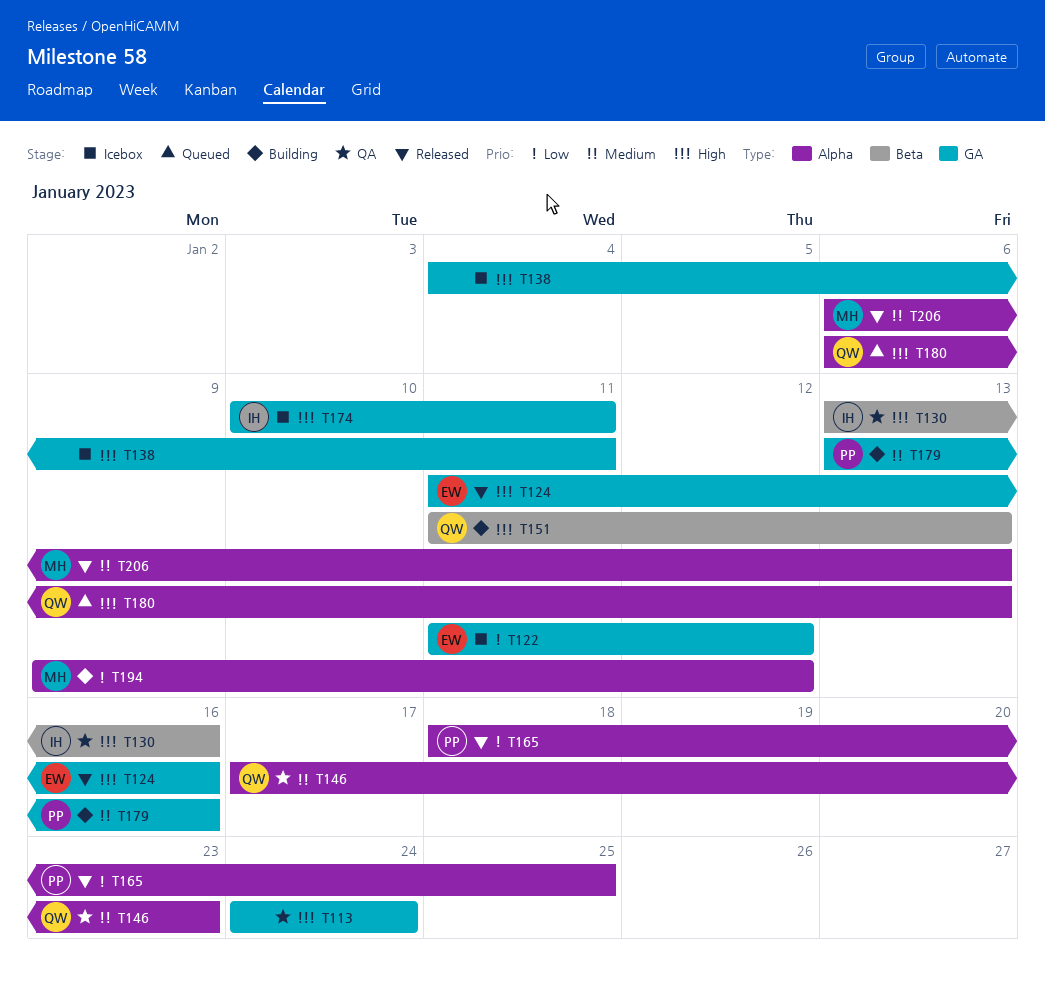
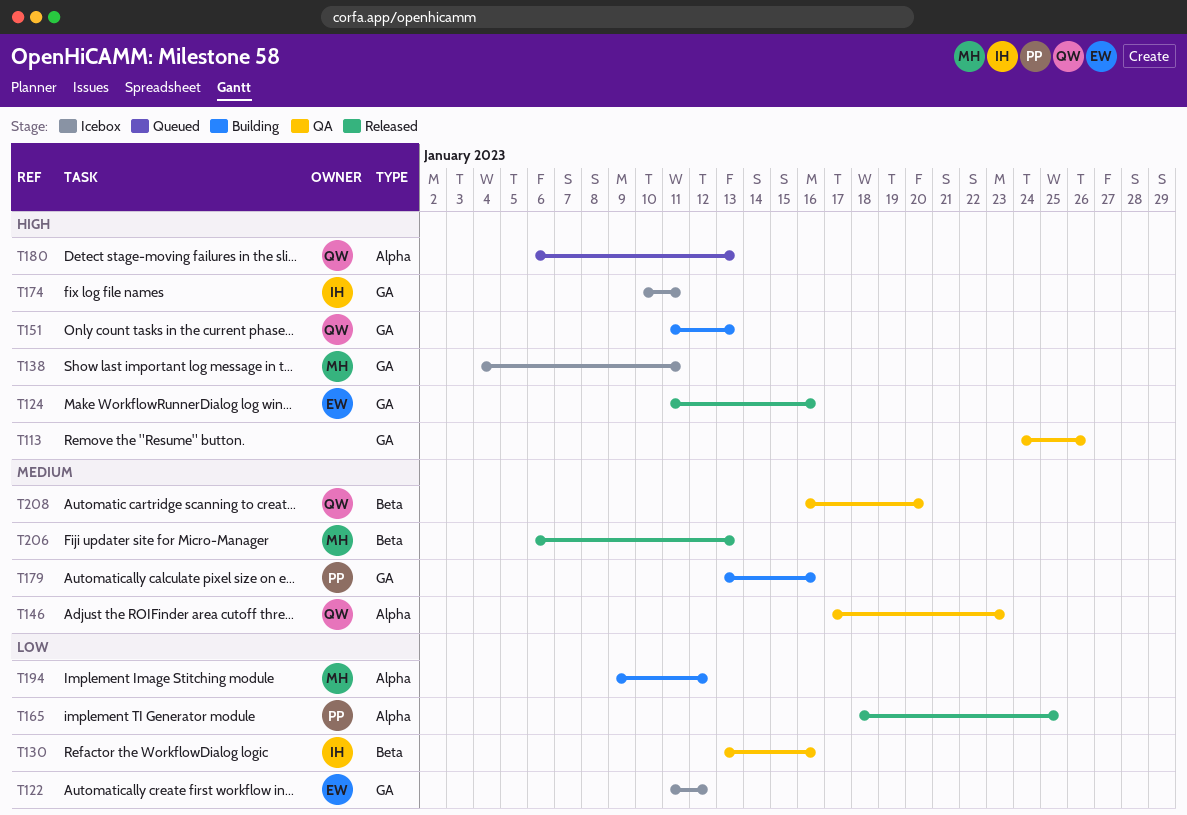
T113, due: Jan 24 -> Jan 26
T130, priority: High -> Low
T138, owner: none -> MH
T151, label: Beta -> GA
T206, label: Alpha -> Beta
T208: none -> present

